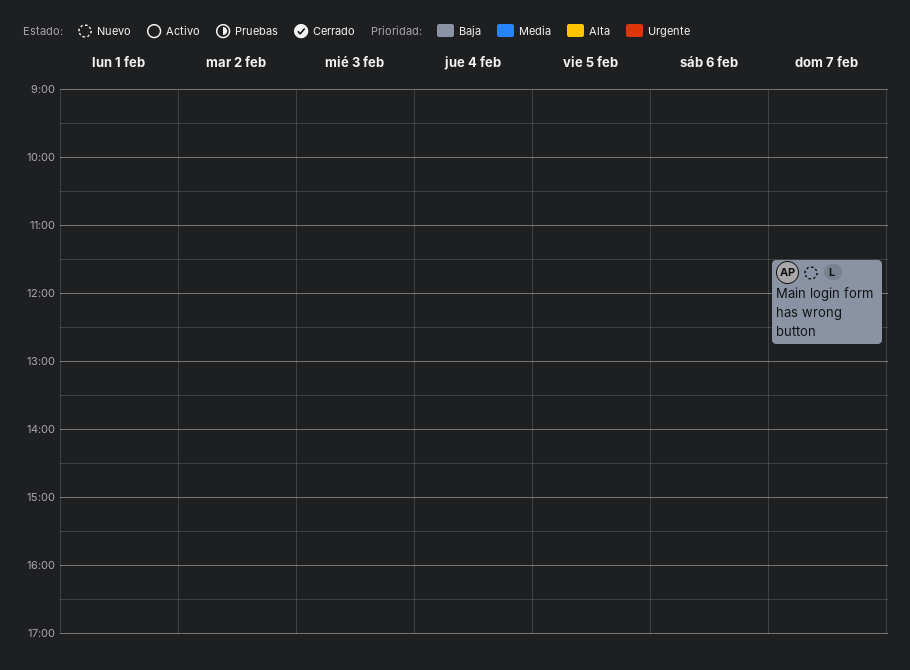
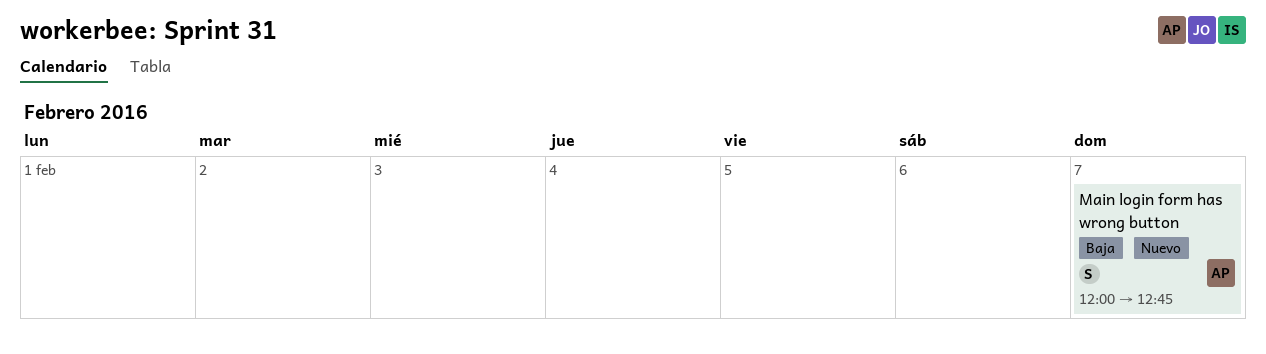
Main login form has wrong button, estimate: L -> S
Main login form has wrong button, begins: 11:30 -> 12:00

